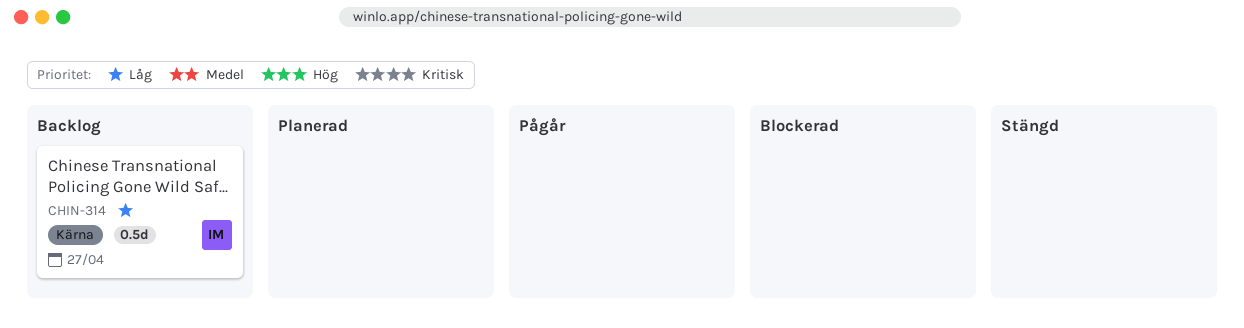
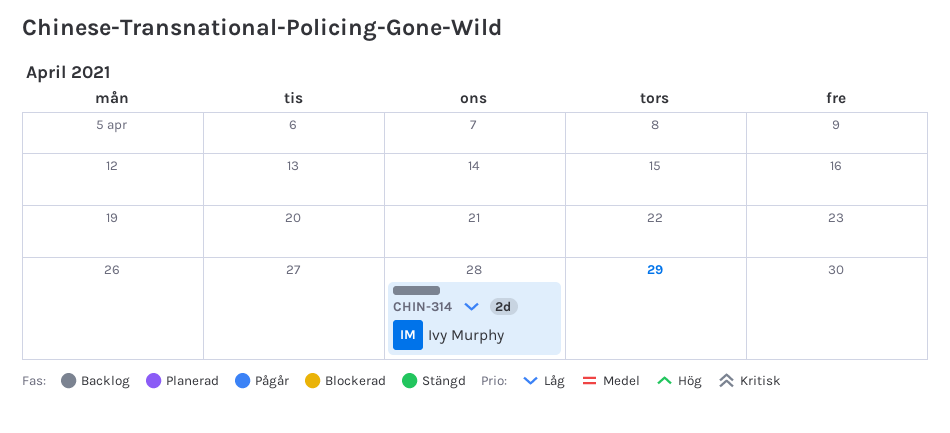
CHIN-314, estimate: 0.5d -> 2d
CHIN-314, due: Apr 27 -> Apr 28

